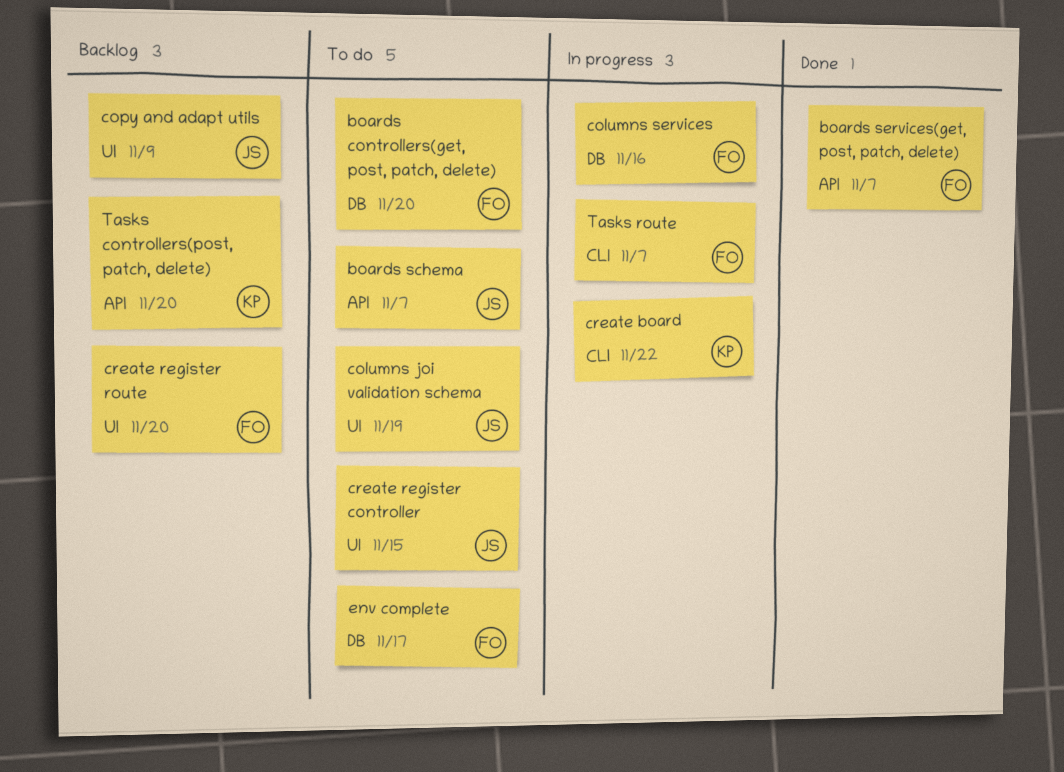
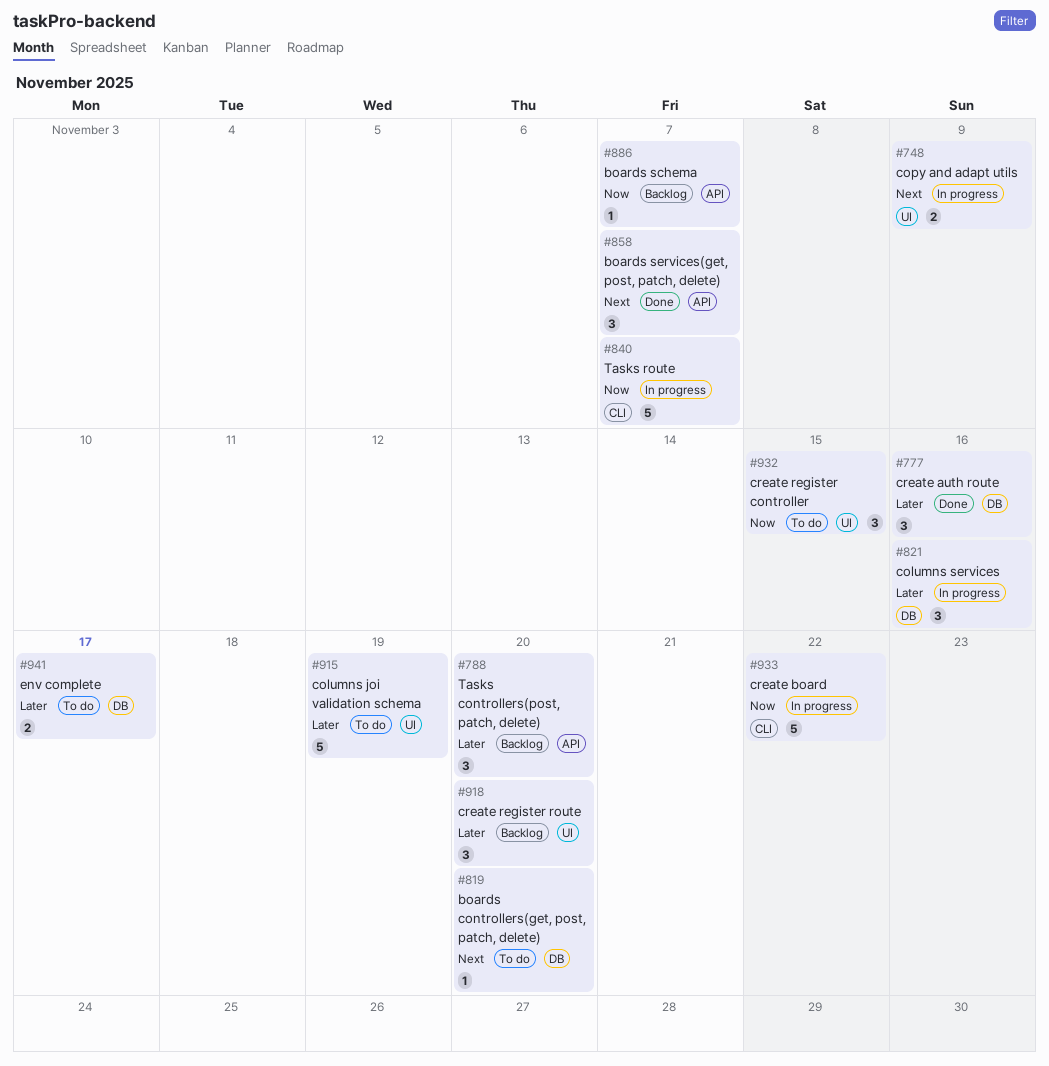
boards schema, status: To do -> Backlog
copy and adapt utils, status: Backlog -> In progress
create auth route: none -> present

